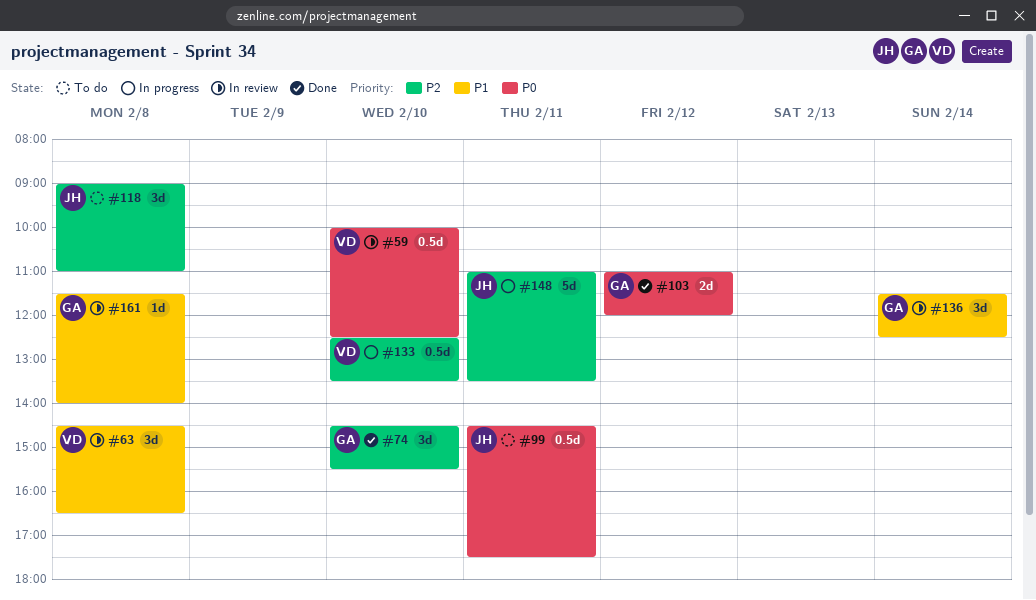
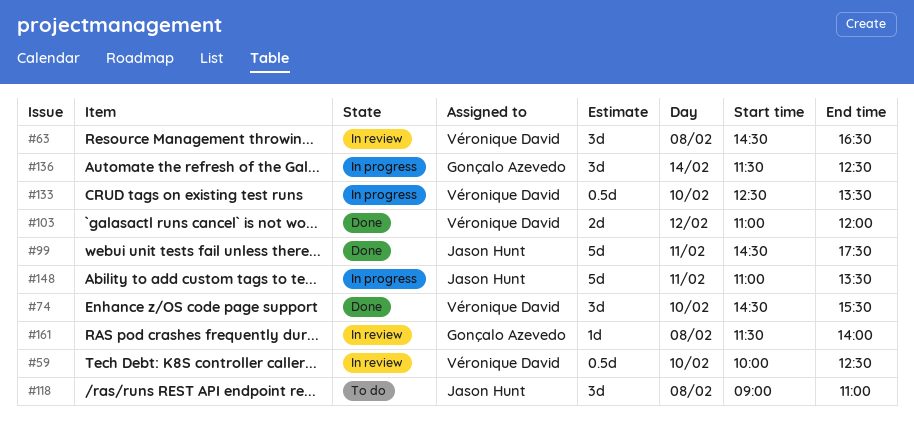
#74, owner: Gonçalo Azevedo -> Véronique David
#99, status: To do -> Done
#99, estimate: 0.5d -> 5d
#103, owner: Gonçalo Azevedo -> Véronique David
#136, status: In review -> In progress

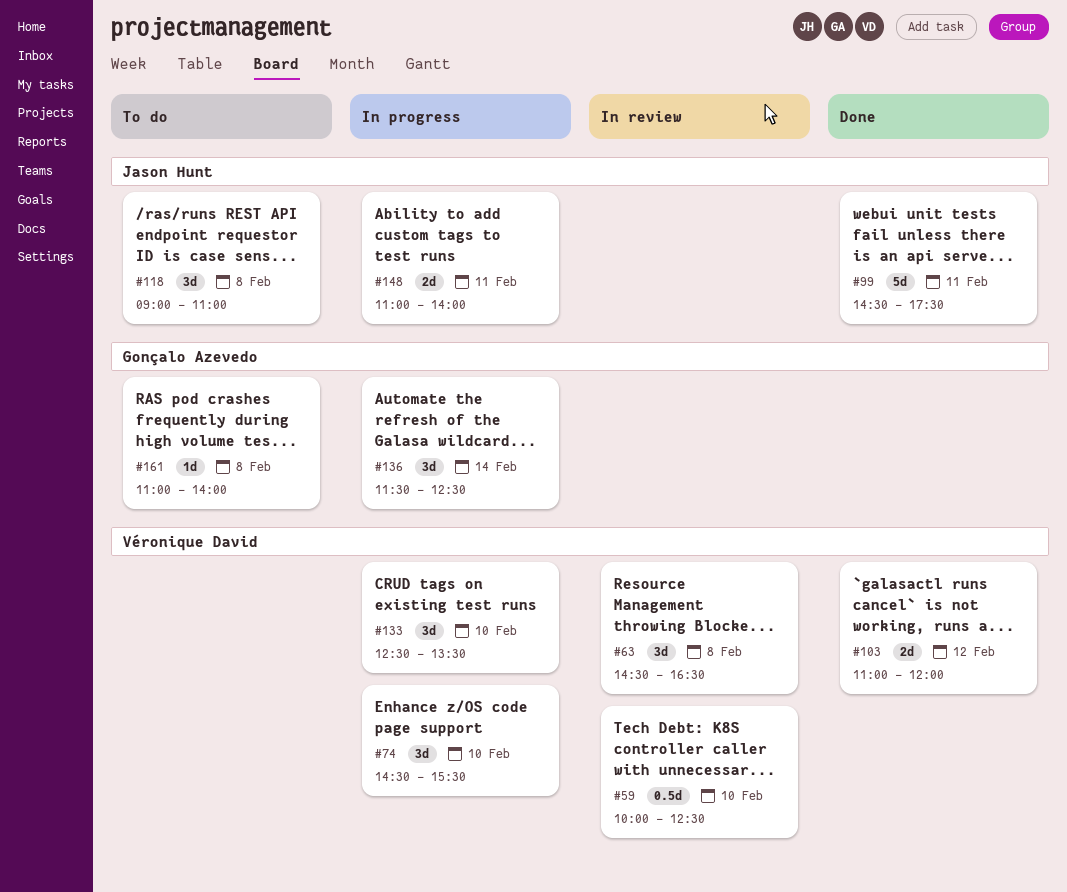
#74, status: Done -> In progress
#133, estimate: 0.5d -> 3d
#148, estimate: 5d -> 2d
#148, ends: 13:30 -> 14:00
#161, status: In review -> To do
#161, begins: 11:30 -> 11:00

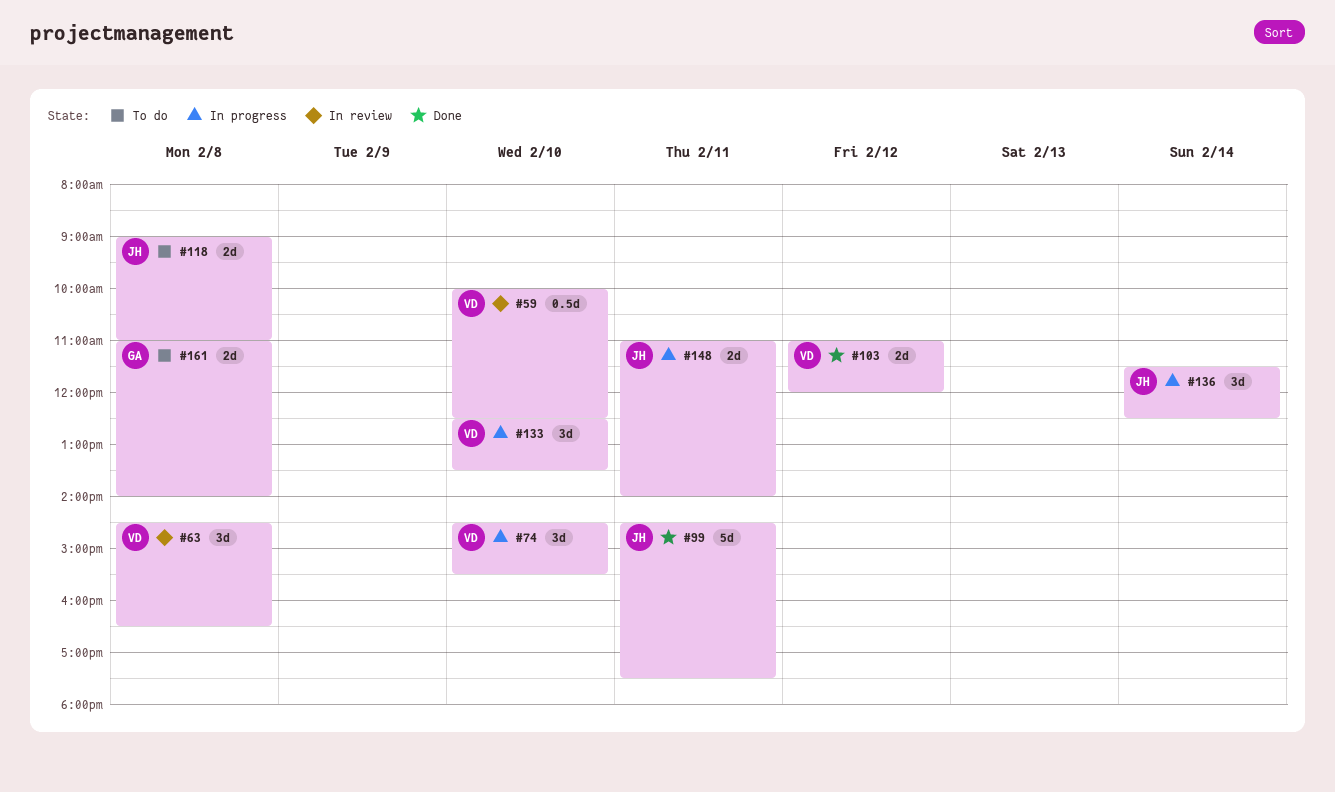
#118, estimate: 3d -> 2d
#136, owner: Gonçalo Azevedo -> Jason Hunt
#161, estimate: 1d -> 2d

